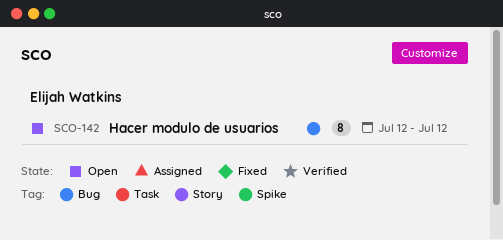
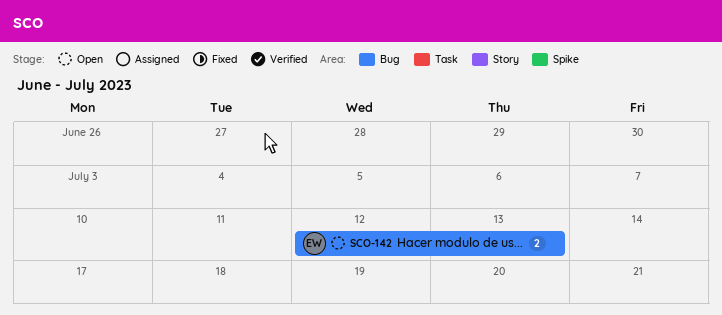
SCO-142, estimate: 8 -> 2
SCO-142, due: Jul 12 -> Jul 13

